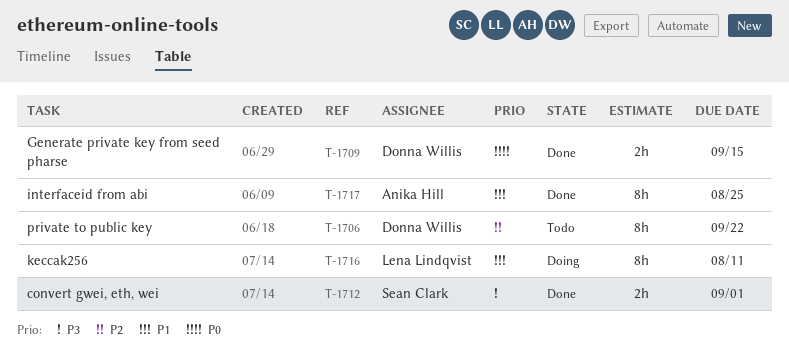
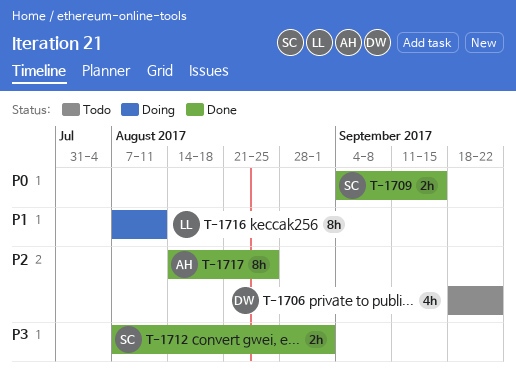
T-1706, estimate: 8h -> 4h
T-1709, owner: Donna Willis -> Sean Clark
T-1717, priority: P1 -> P2

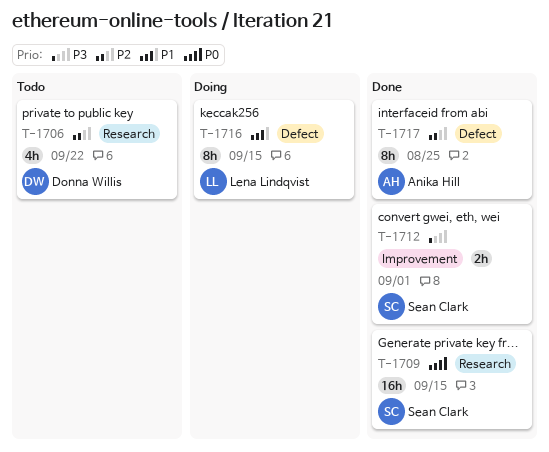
T-1709, estimate: 2h -> 16h
T-1716, due: Aug 11 -> Sep 15

